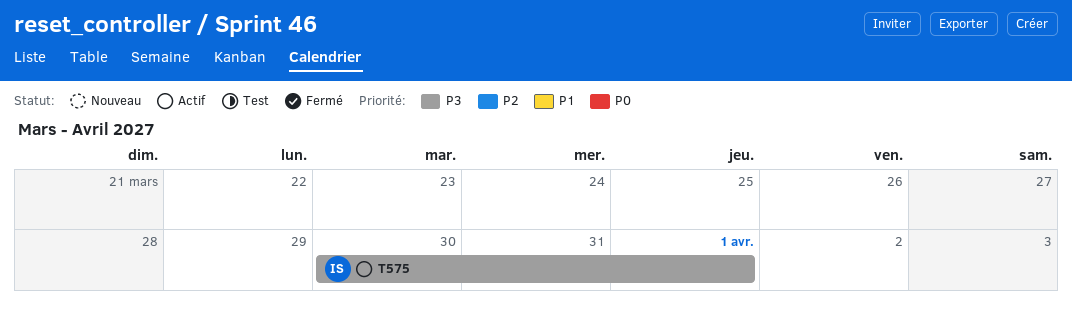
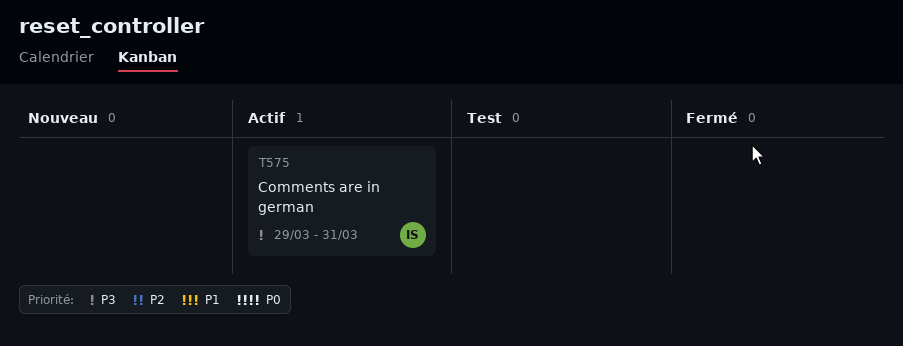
T575, start: Mar 30 -> Mar 29
T575, due: Apr 1 -> Mar 31

